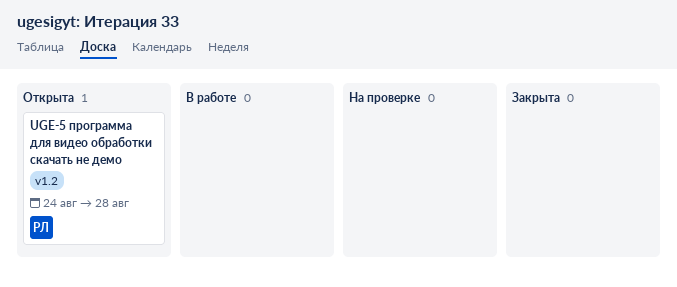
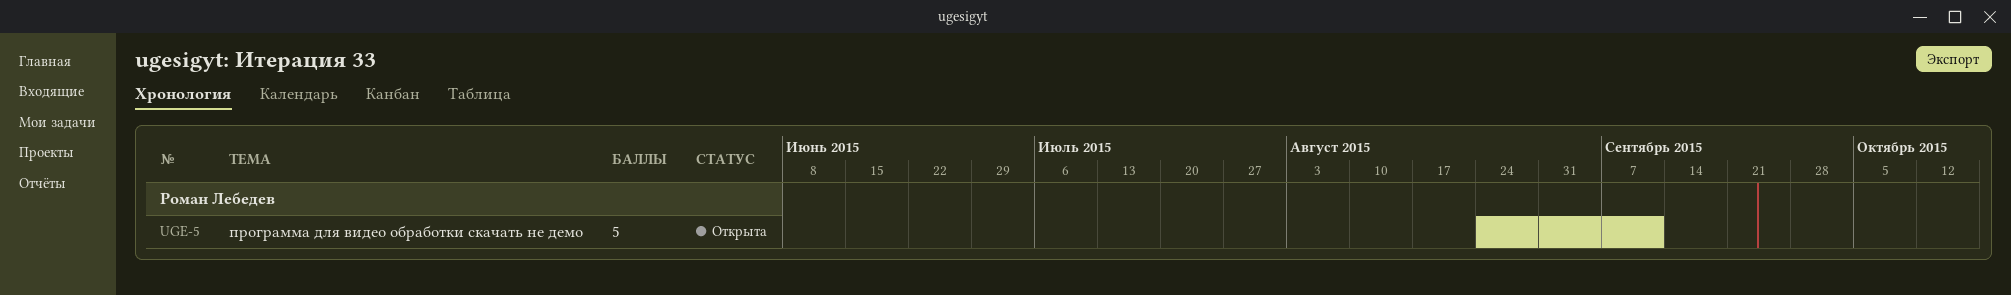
UGE-5, due: Aug 28 -> Sep 11

